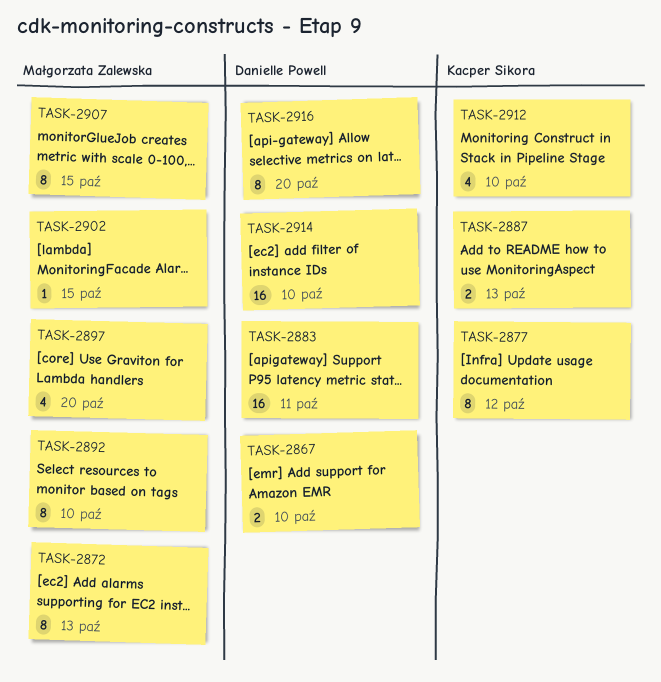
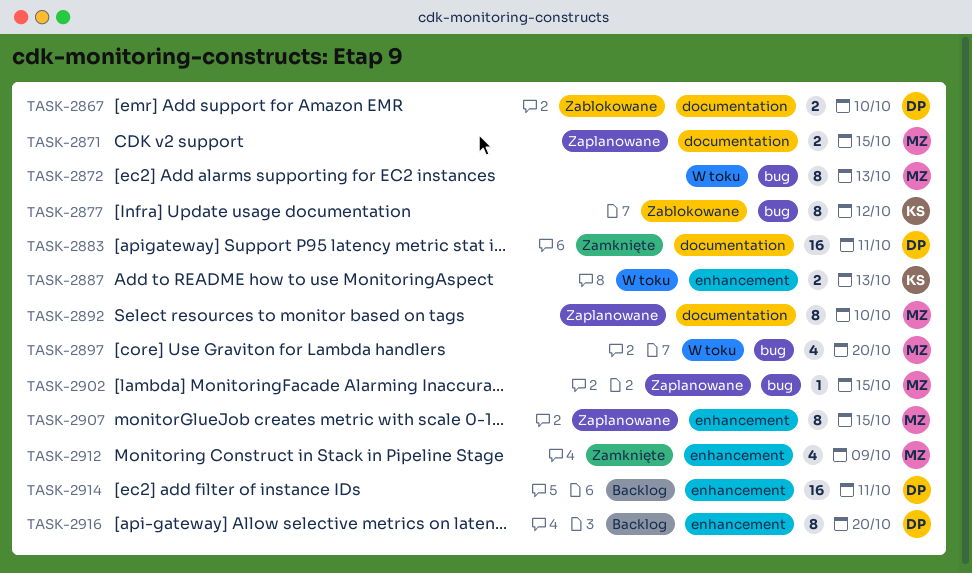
TASK-2871: none -> present
TASK-2912, owner: Kacper Sikora -> Małgorzata Zalewska
TASK-2912, due: Oct 10 -> Oct 9
TASK-2914, due: Oct 10 -> Oct 11

